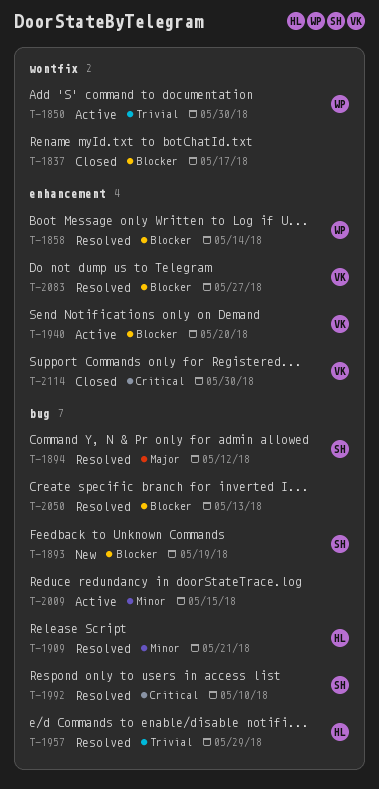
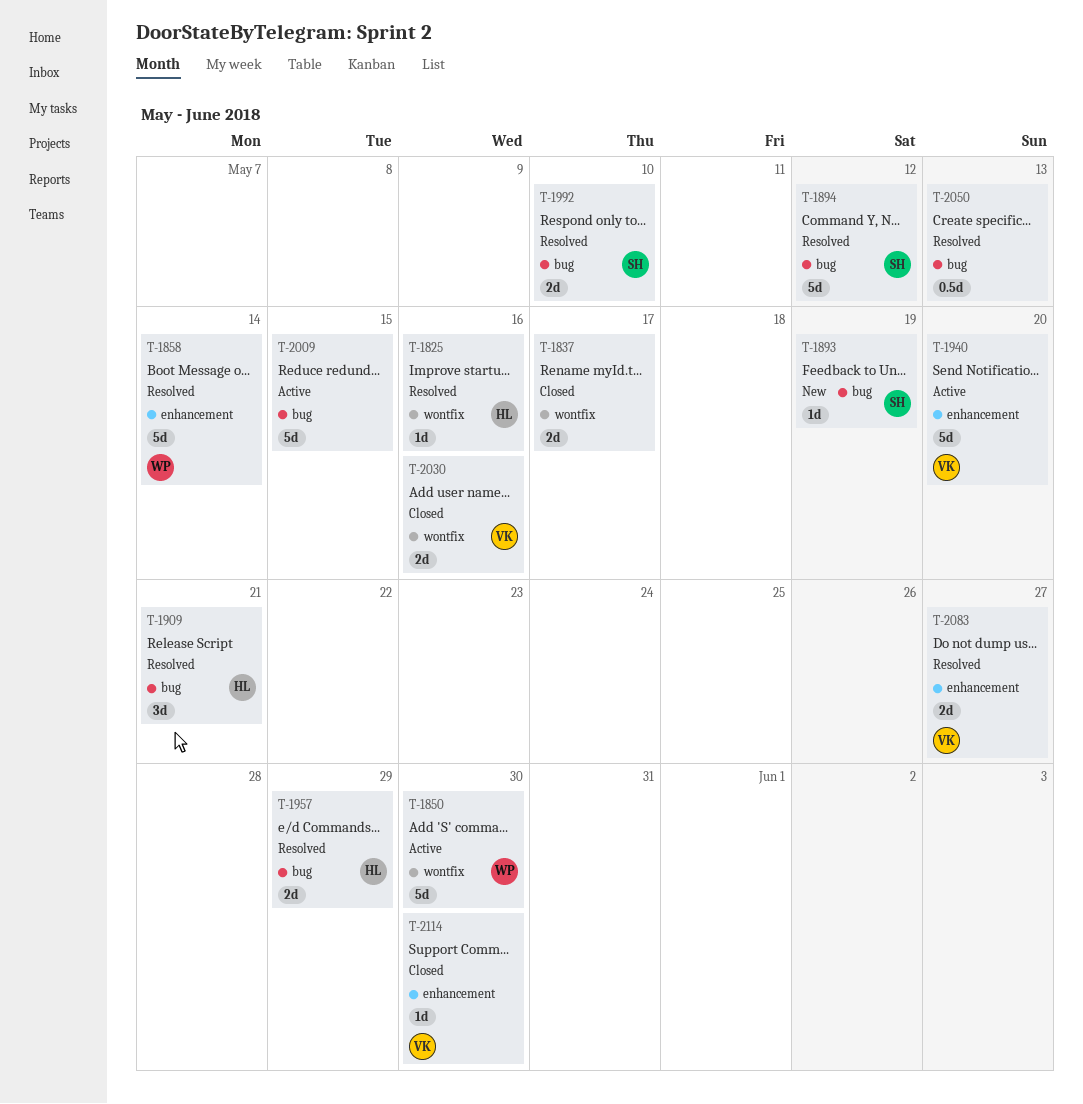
T-1825: none -> present
T-2030: none -> present

